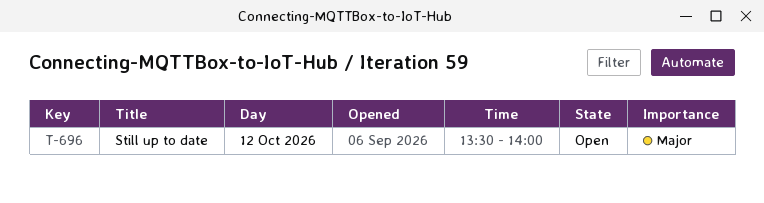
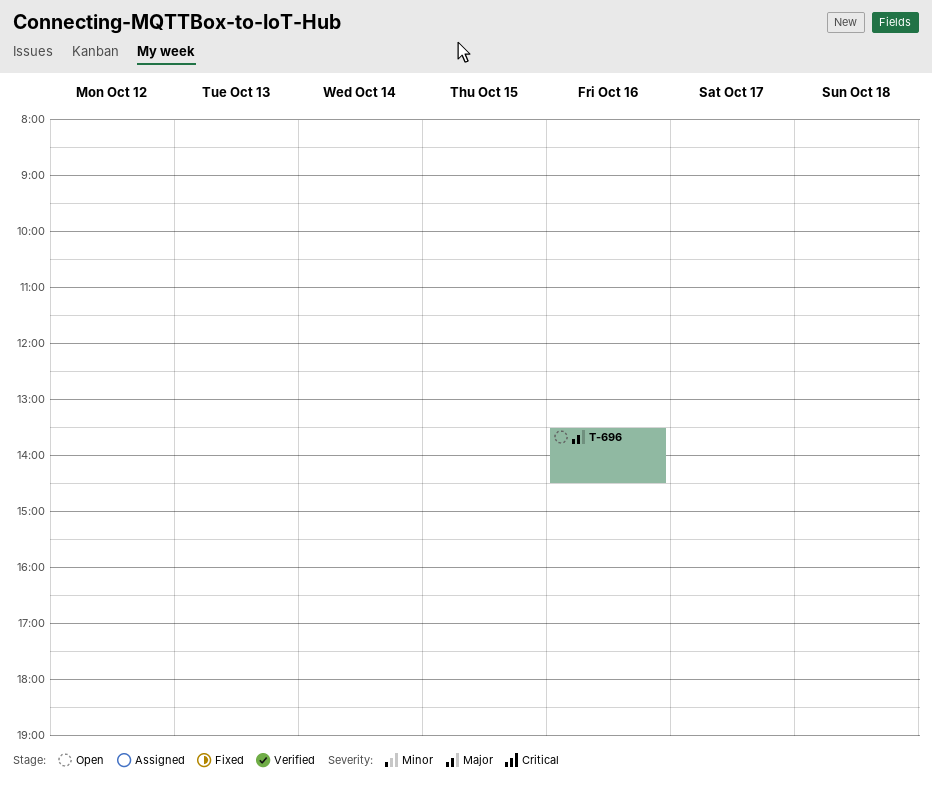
T-696, day: Oct 12 -> Oct 16
T-696, ends: 14:00 -> 14:30

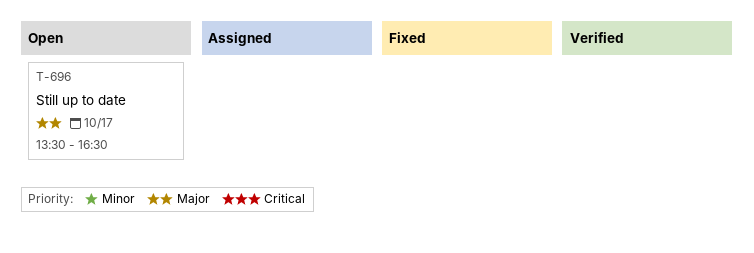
T-696, day: Oct 16 -> Oct 17
T-696, ends: 14:30 -> 16:30

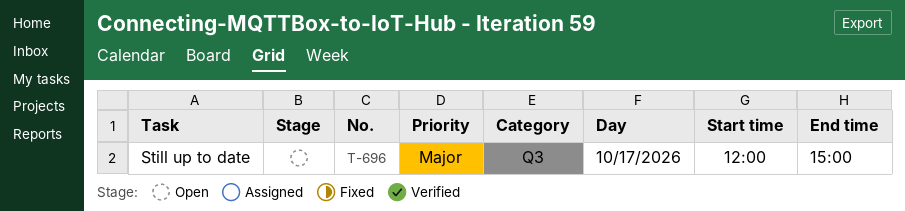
T-696, begins: 13:30 -> 12:00
T-696, ends: 16:30 -> 15:00

